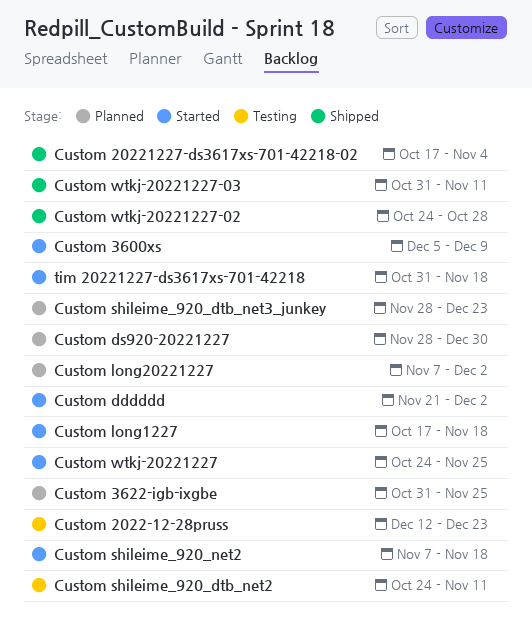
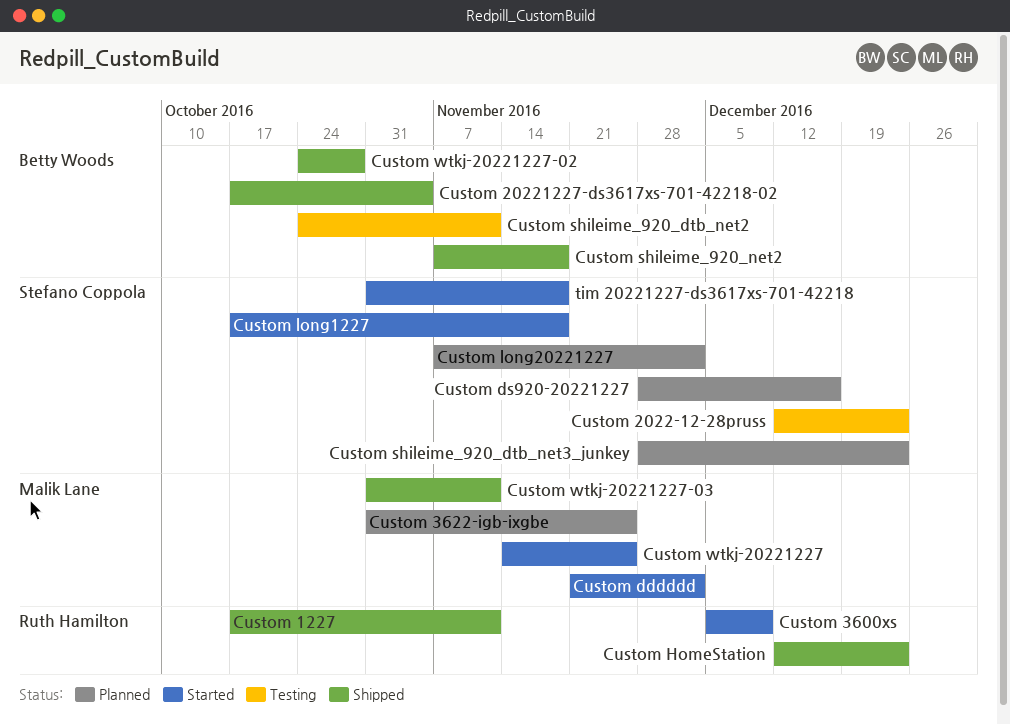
Custom 1227: none -> present
Custom ds920-20221227, due: Dec 30 -> Dec 16
Custom HomeStation: none -> present
Custom shileime_920_net2, status: Started -> Shipped
Custom wtkj-20221227, start: Oct 24 -> Nov 14

